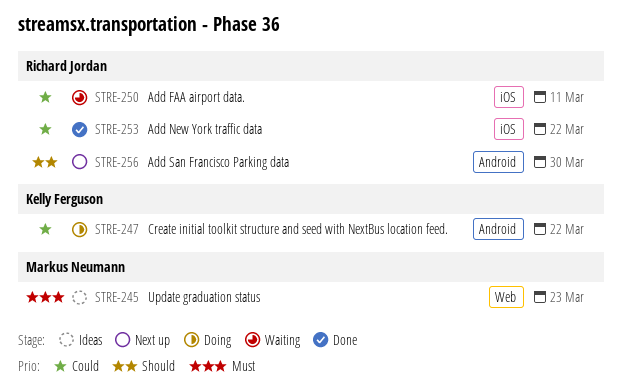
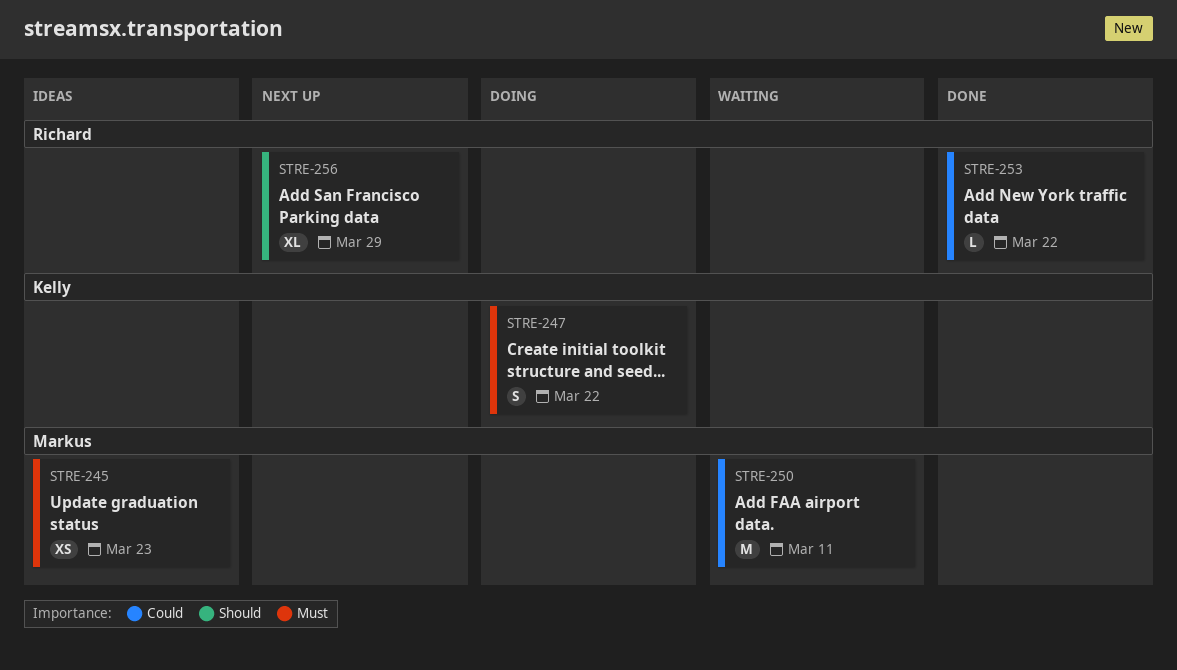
STRE-247, priority: Could -> Must
STRE-250, owner: Richard Jordan -> Markus Neumann
STRE-256, due: Mar 30 -> Mar 29

